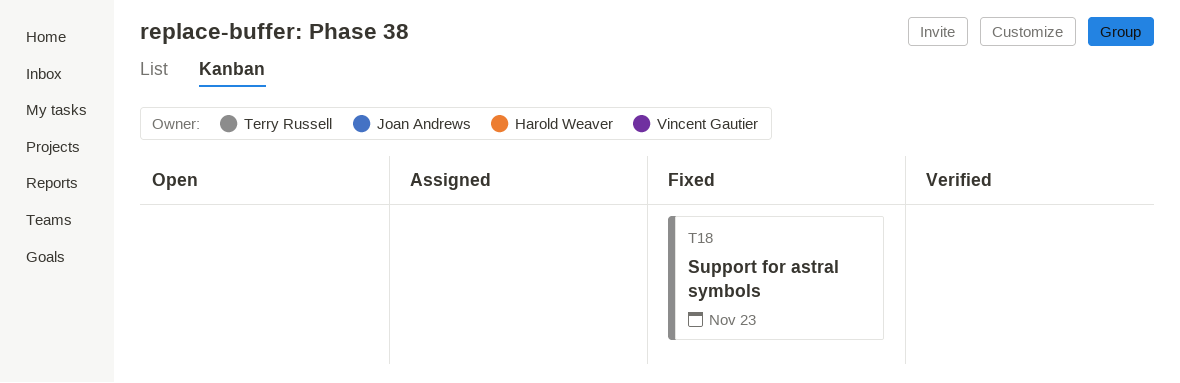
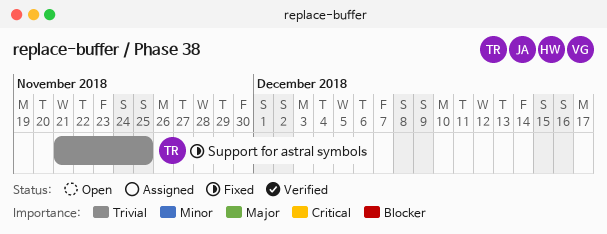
Support for astral symbols, due: Nov 23 -> Nov 25

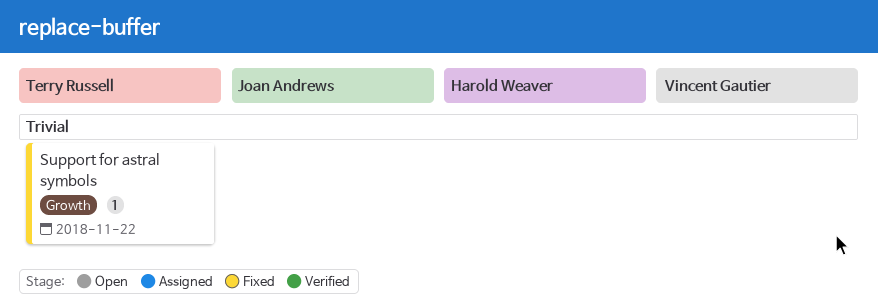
Support for astral symbols, due: Nov 25 -> Nov 22

